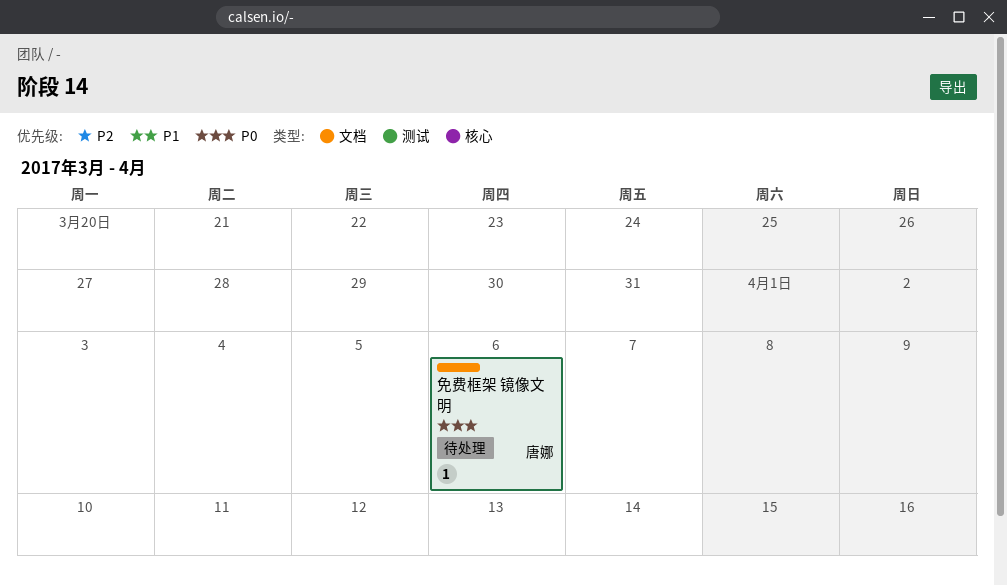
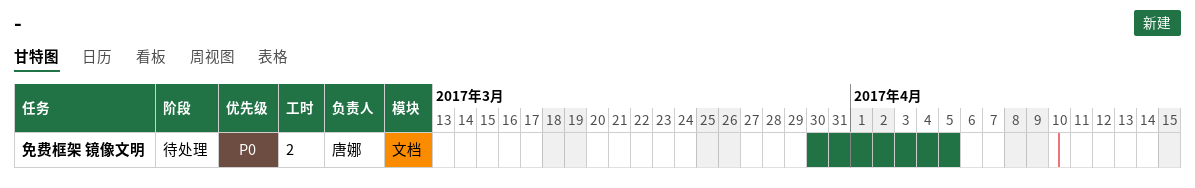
免费框架 镜像文明, estimate: 1 -> 2
免费框架 镜像文明, due: Apr 6 -> Apr 5

